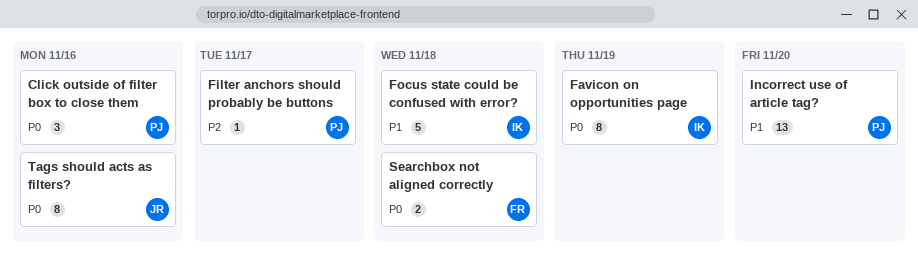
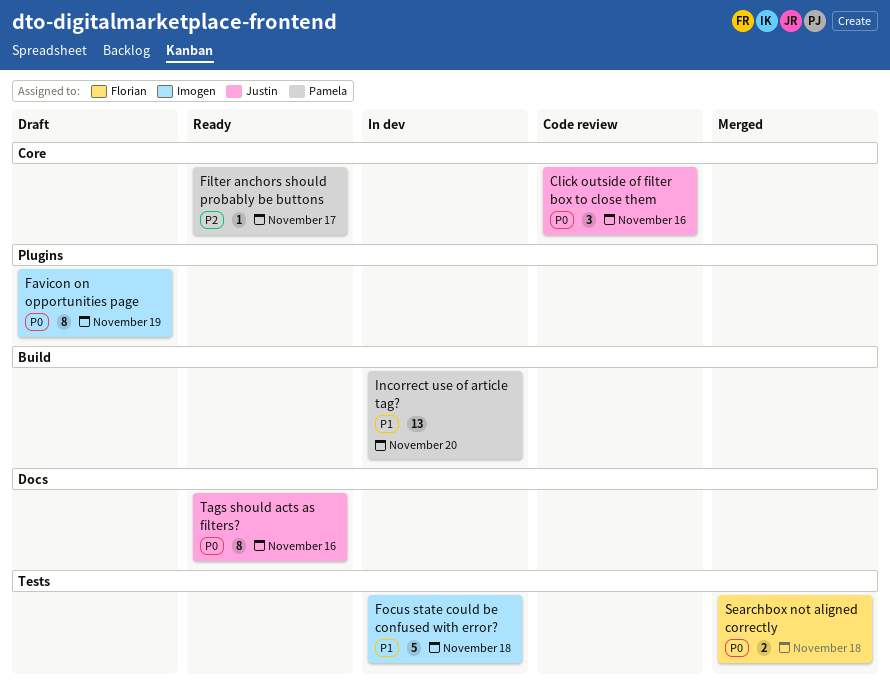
Click outside of filter box to close them, owner: Pamela -> Justin

